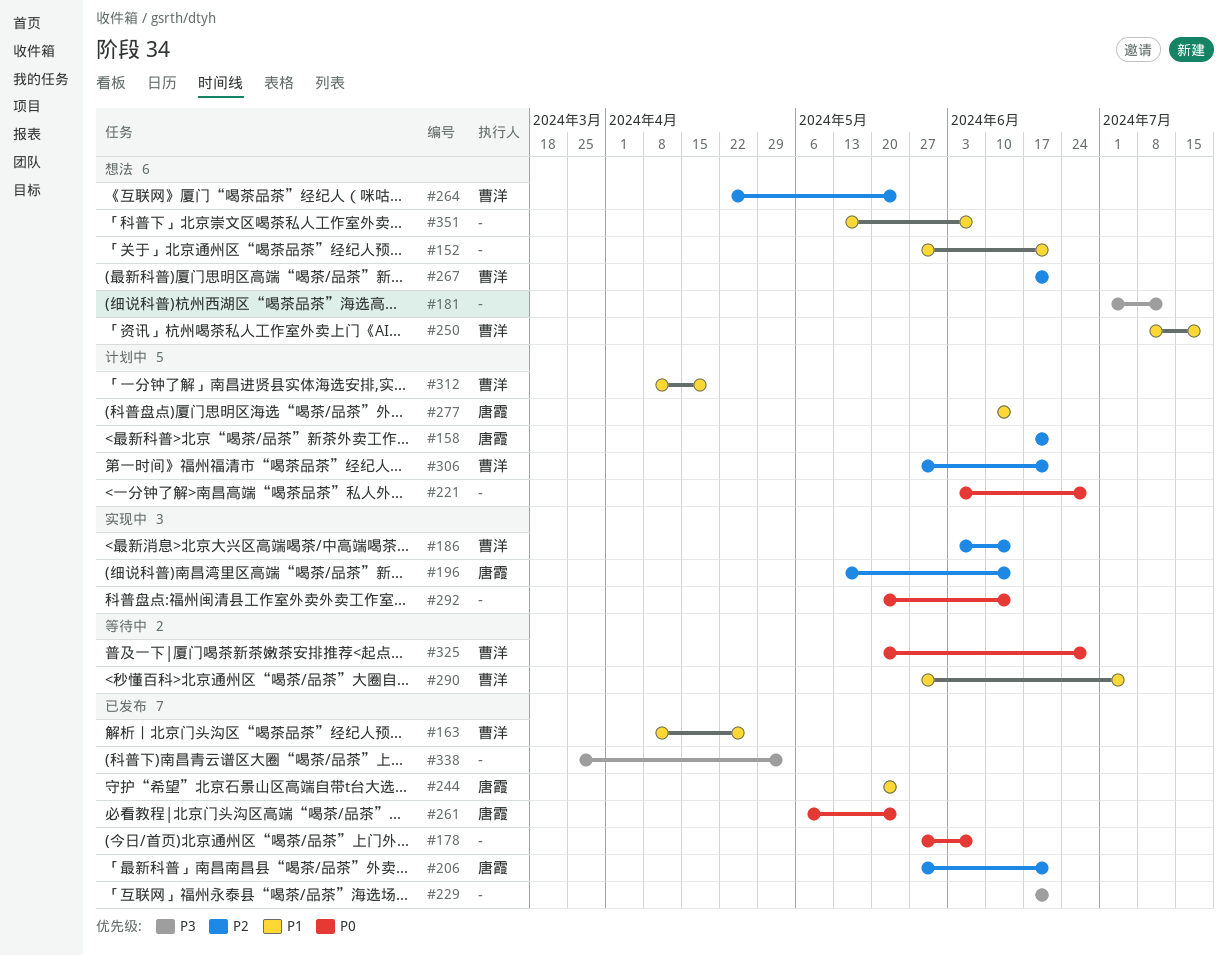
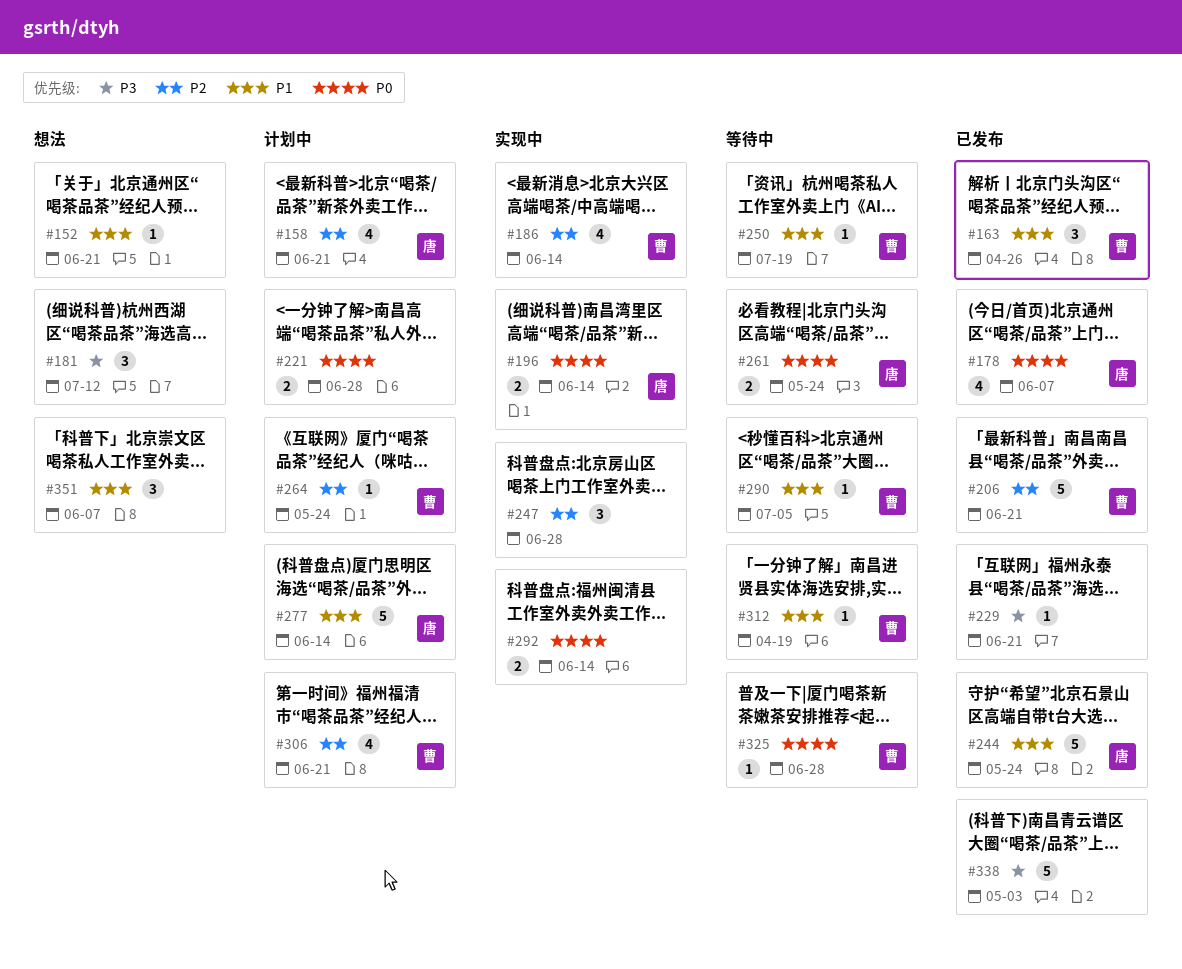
#178, owner: none -> 唐霞
#196, priority: P2 -> P0
#206, owner: 唐霞 -> 曹洋
#247: none -> present
#250, status: 想法 -> 等待中
#261, status: 已发布 -> 等待中
#264, status: 想法 -> 计划中
#267: present -> none
#312, status: 计划中 -> 等待中

